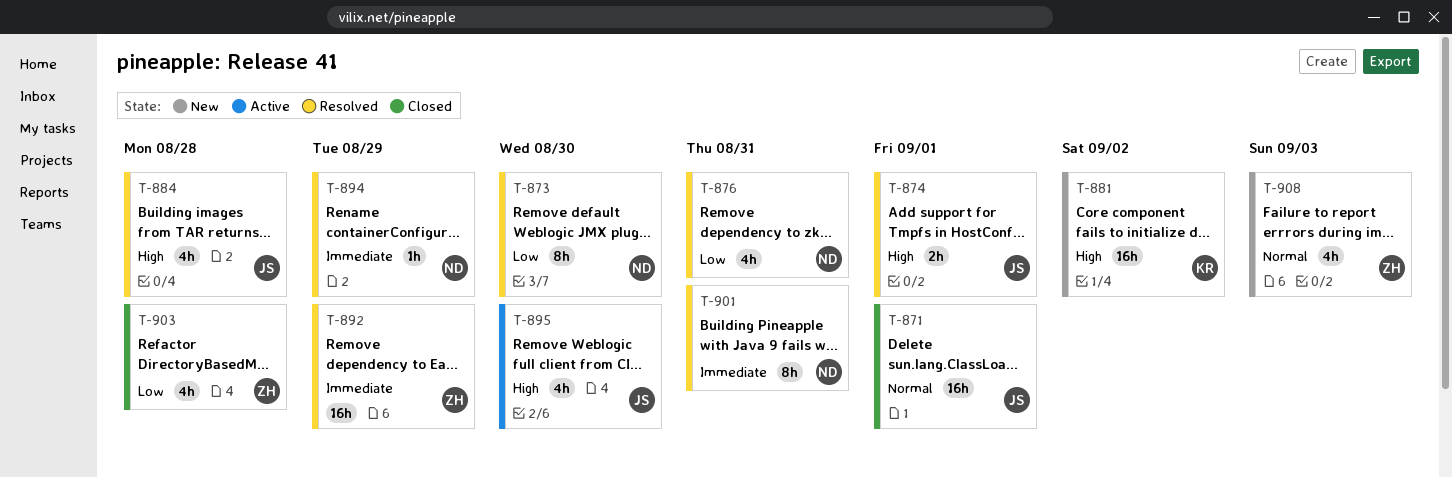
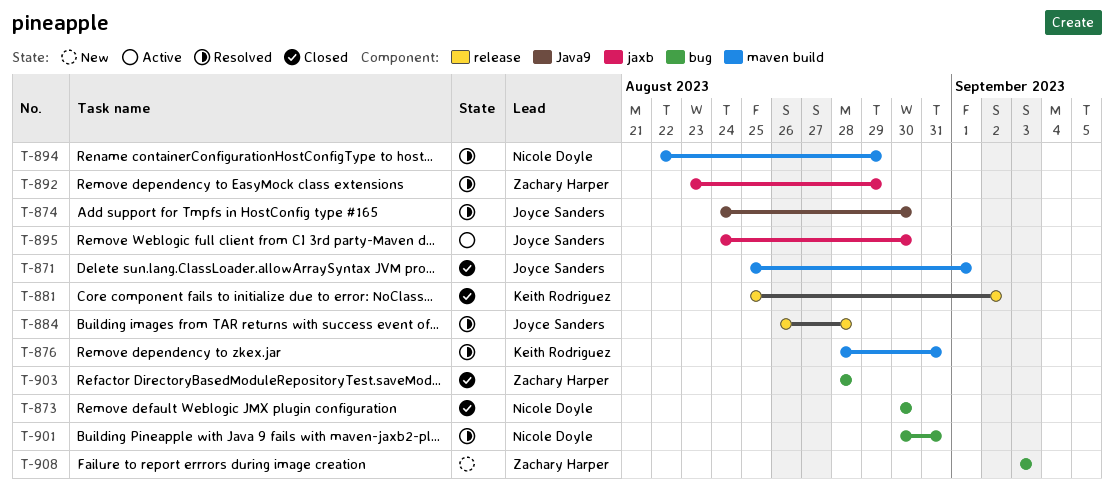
T-873, status: Resolved -> Closed
T-874, due: Sep 1 -> Aug 30
T-876, owner: Nicole Doyle -> Keith Rodriguez
T-881, status: New -> Closed

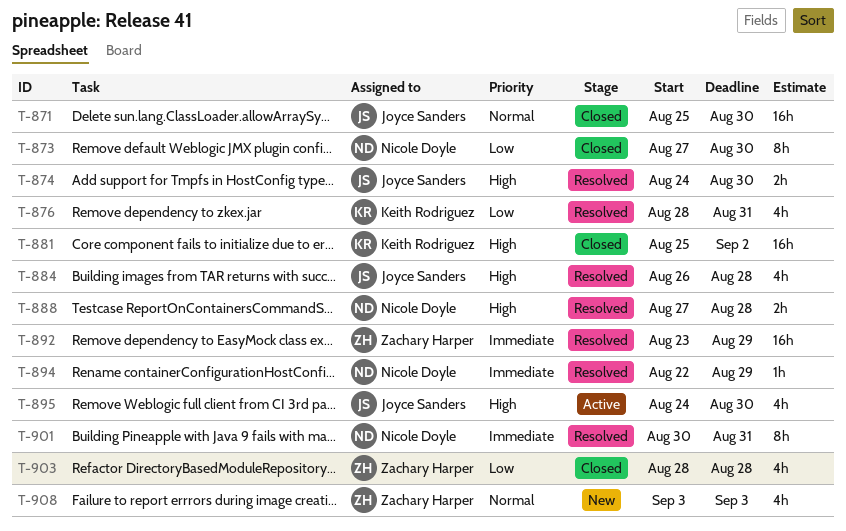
T-871, due: Sep 1 -> Aug 30
T-873, start: Aug 30 -> Aug 27
T-888: none -> present

